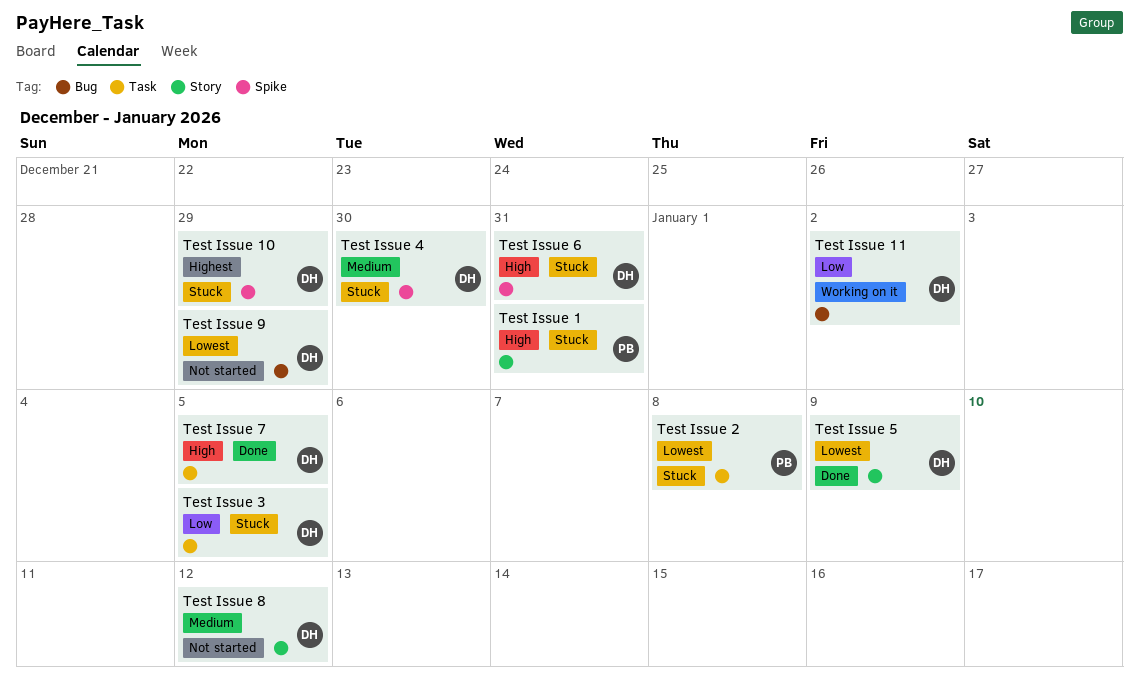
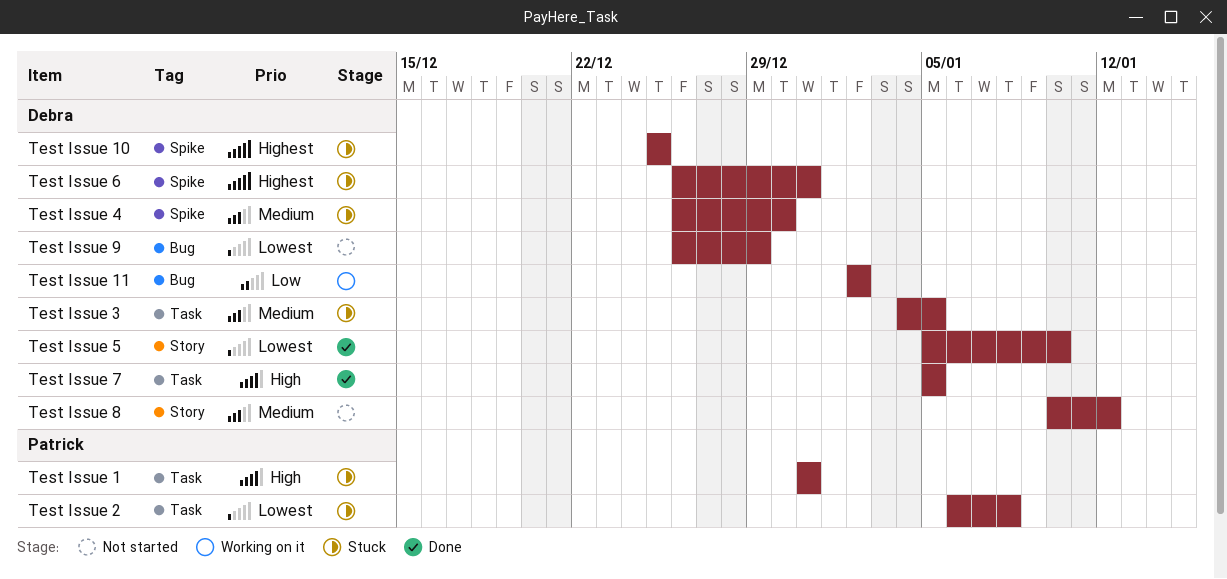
Test Issue 1, label: Story -> Task
Test Issue 10, due: Dec 29 -> Dec 25
Test Issue 3, priority: Low -> Medium
Test Issue 5, due: Jan 9 -> Jan 10
Test Issue 6, priority: High -> Highest

